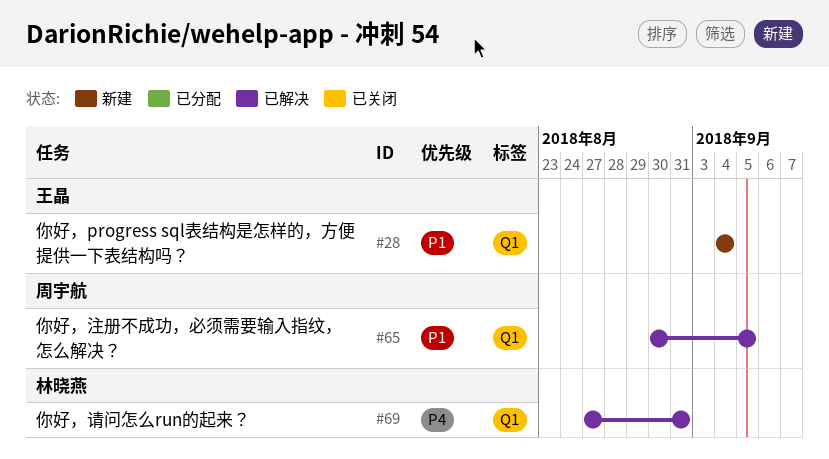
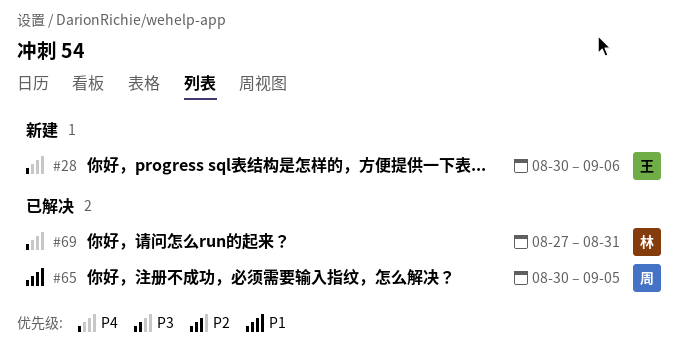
#28, priority: P1 -> P4
#28, start: Sep 4 -> Aug 30
#28, due: Sep 4 -> Sep 6

